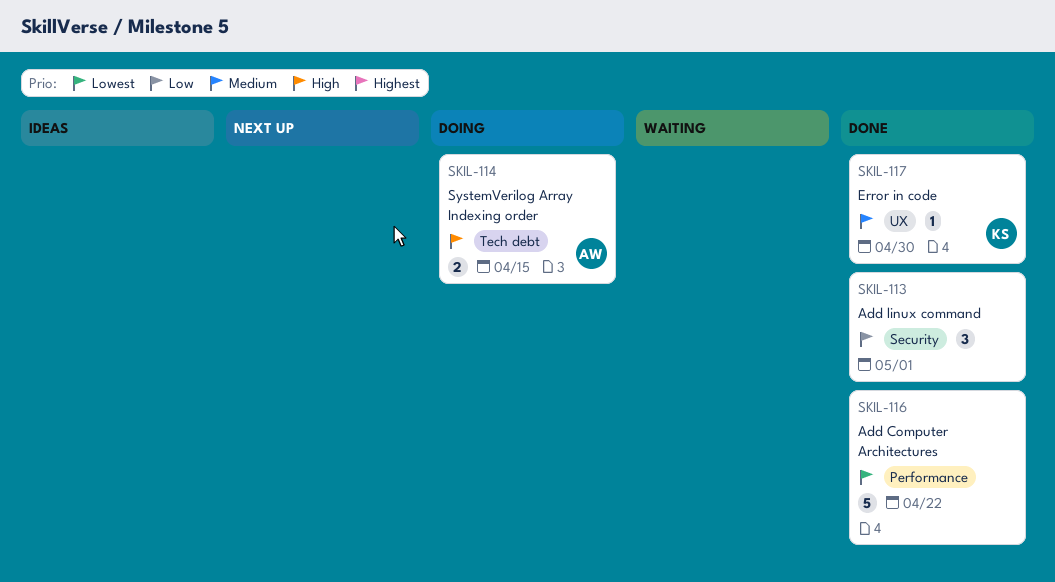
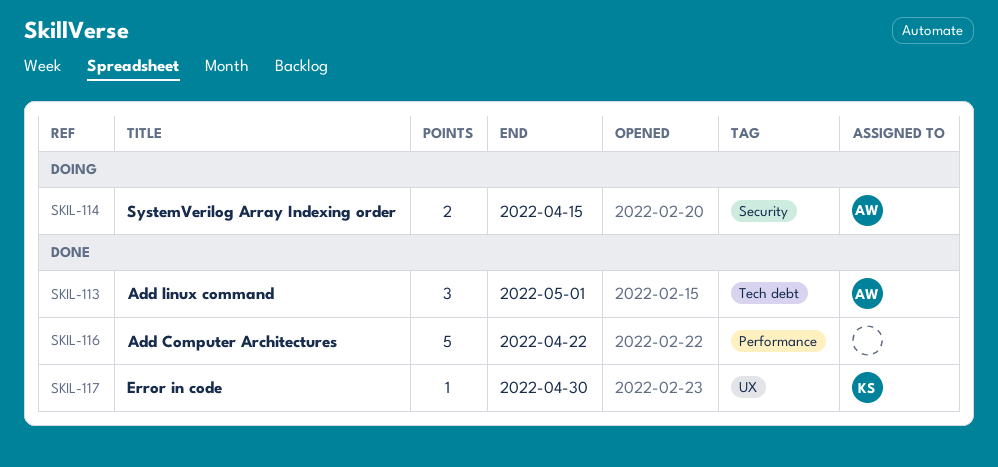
SKIL-113, owner: none -> AW
SKIL-113, label: Security -> Tech debt
SKIL-114, label: Tech debt -> Security

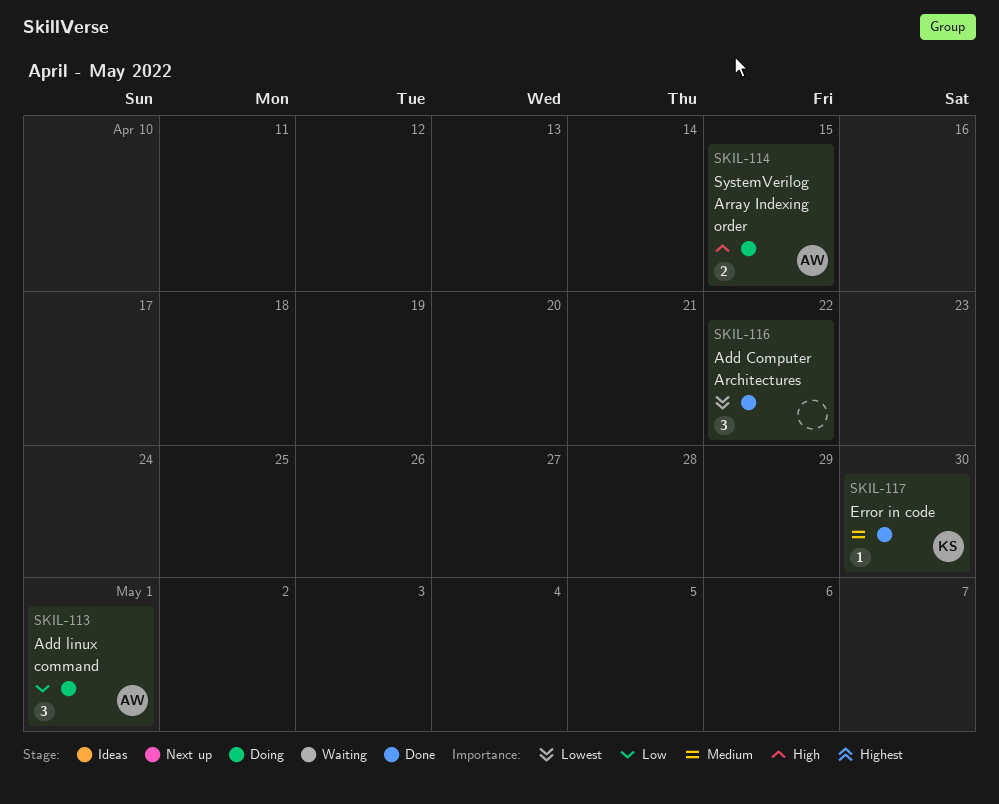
SKIL-113, status: Done -> Doing
SKIL-116, estimate: 5 -> 3

